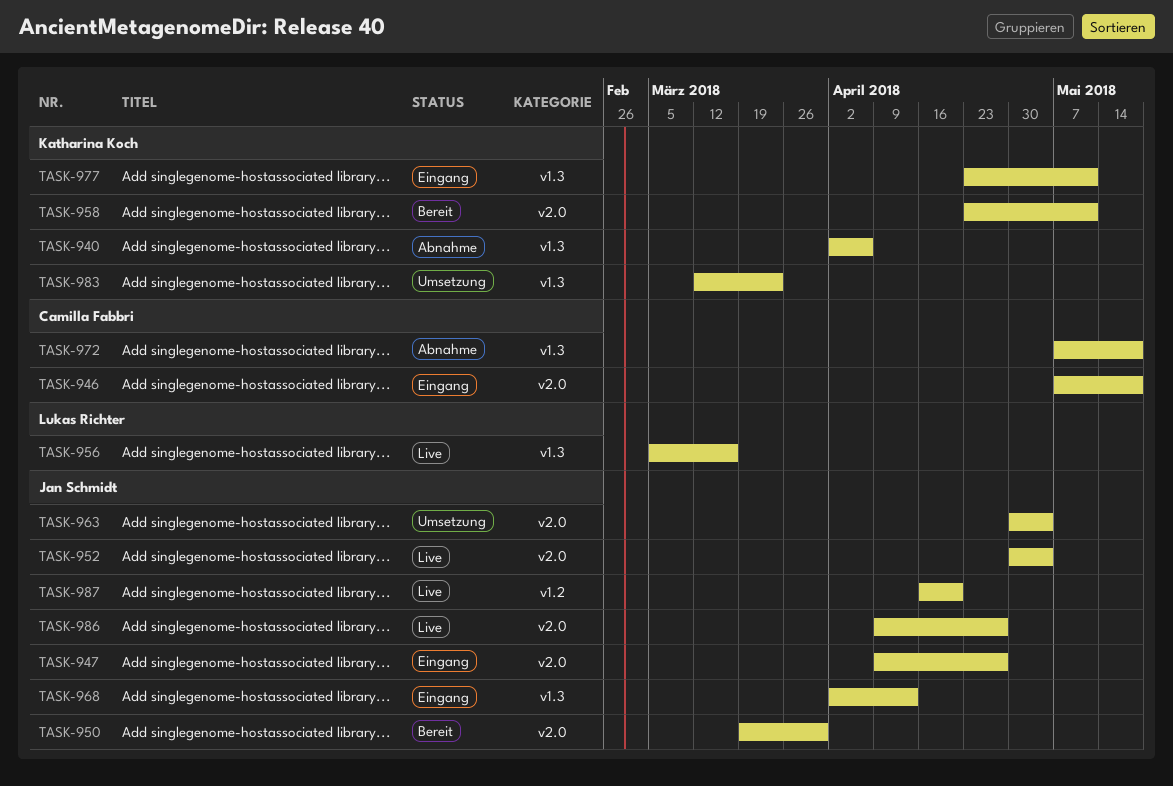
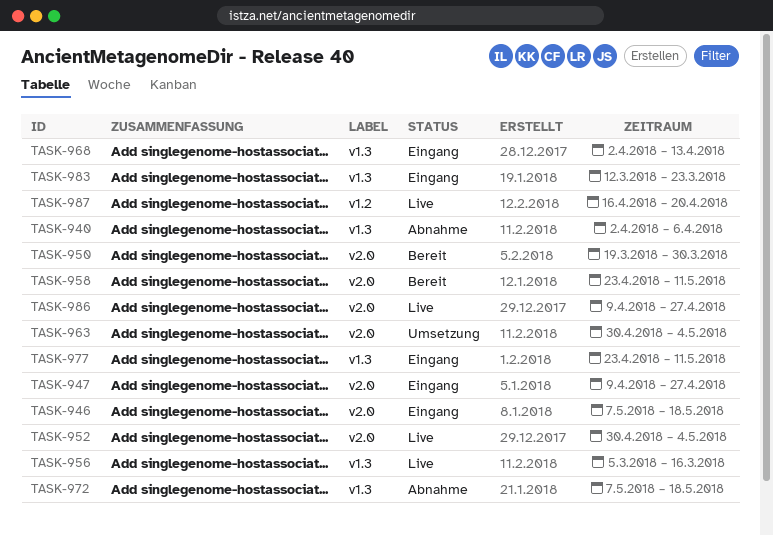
TASK-983, status: Umsetzung -> Eingang

